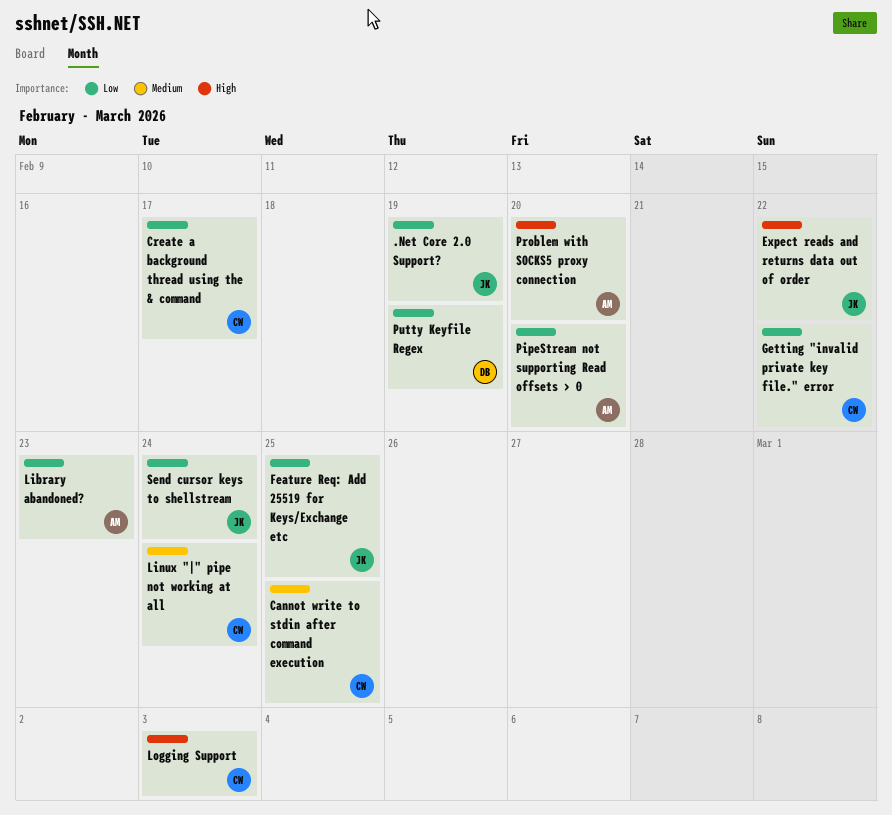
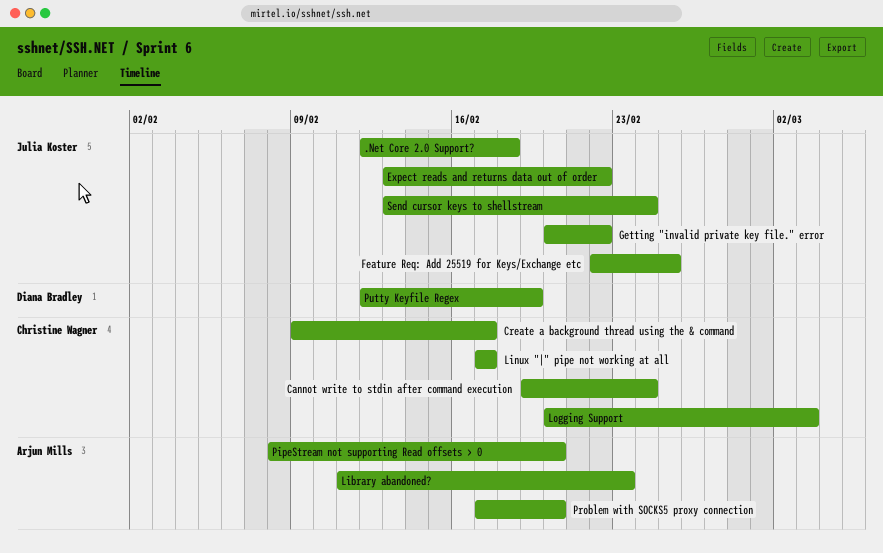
.Net Core 2.0 Support?, due: Feb 19 -> Feb 18
Cannot write to stdin after command execution, due: Feb 25 -> Feb 24
Getting "invalid private key file." error, owner: Christine Wagner -> Julia Koster
Linux "|" pipe not working at all, due: Feb 24 -> Feb 17

